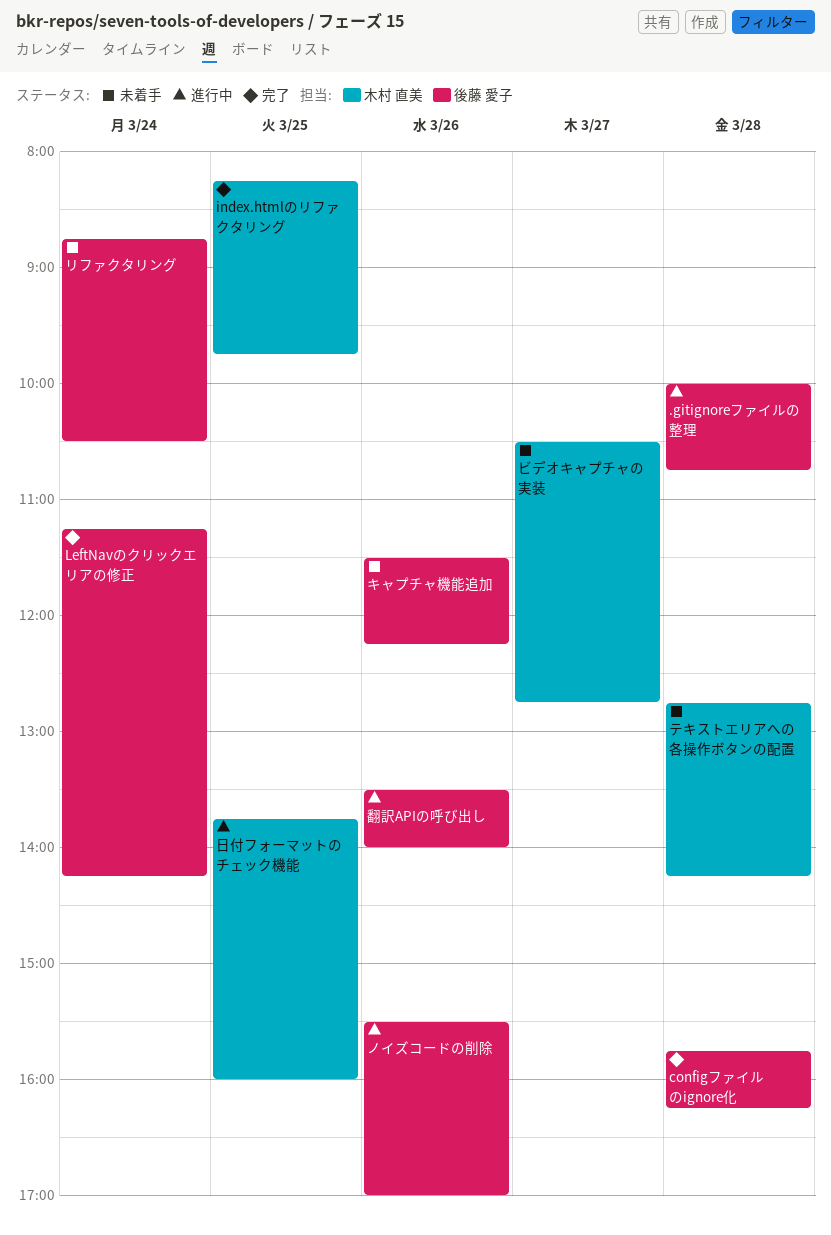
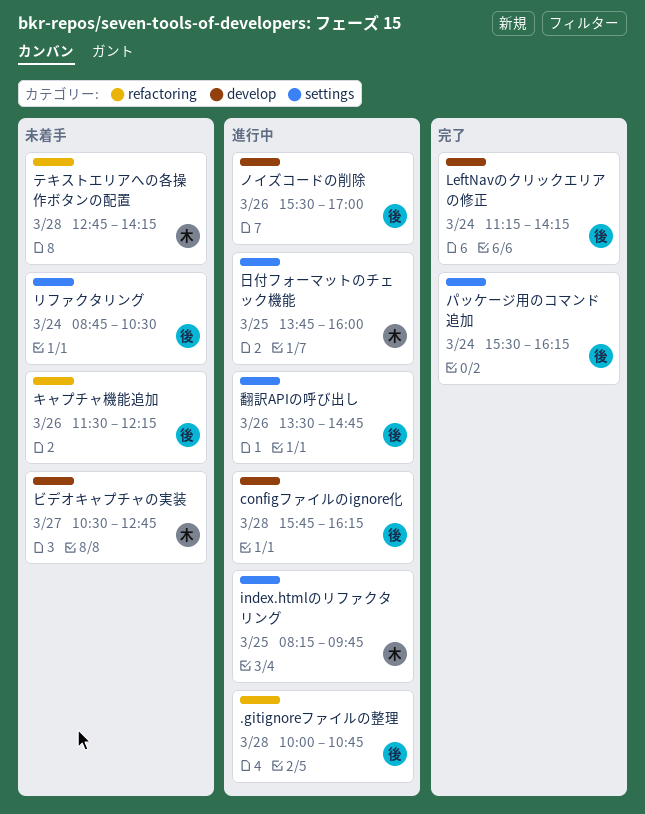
configファイルのignore化, status: 完了 -> 進行中
index.htmlのリファクタリング, status: 完了 -> 進行中
パッケージ用のコマンド追加: none -> present
翻訳APIの呼び出し, ends: 14:00 -> 14:45

